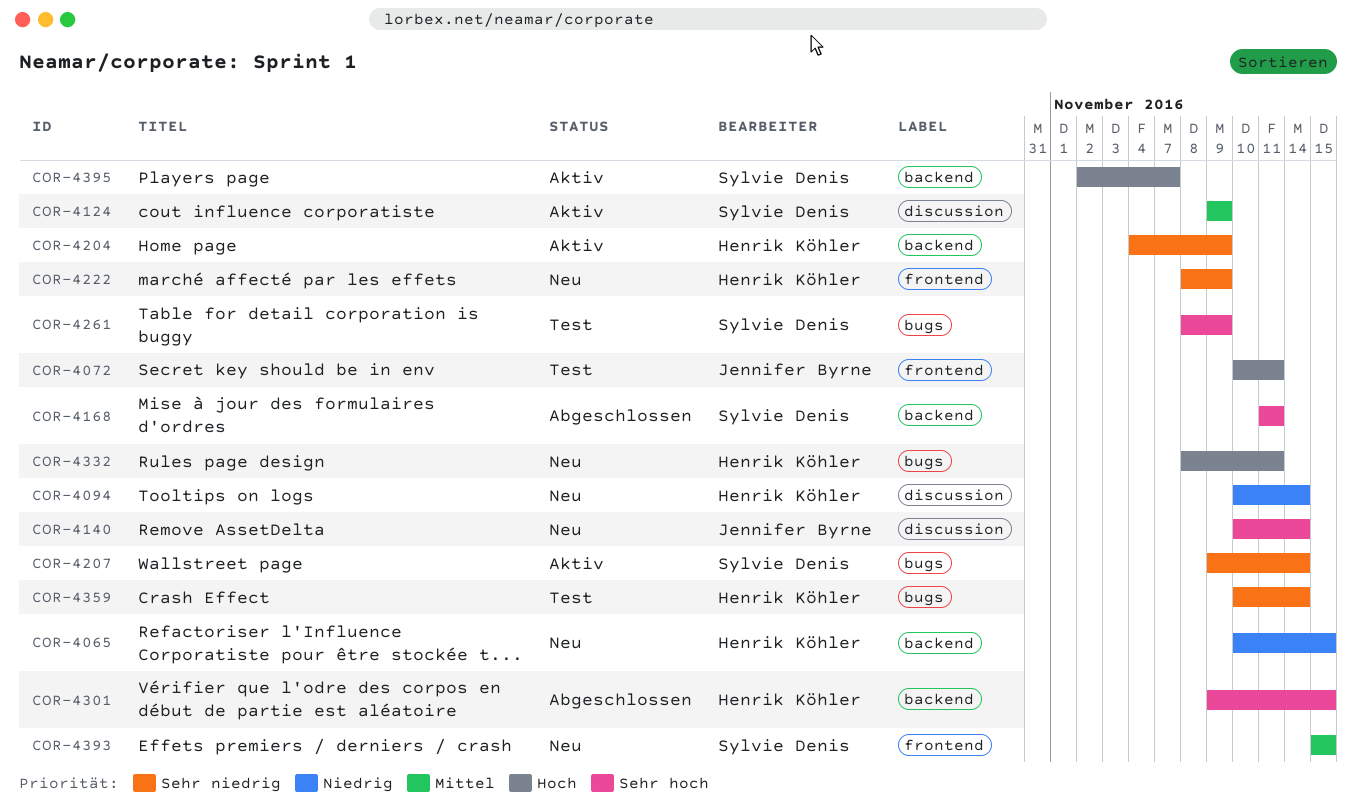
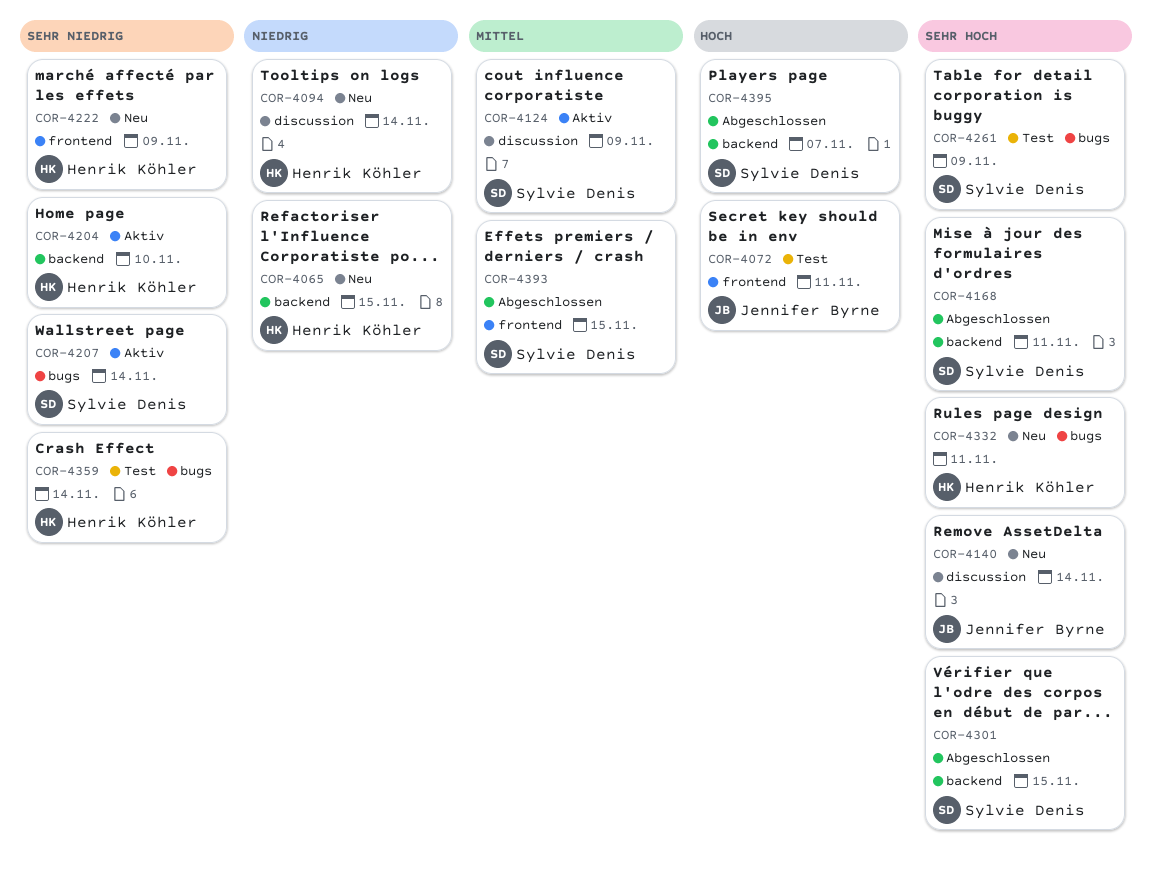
COR-4204, due: Nov 9 -> Nov 10
COR-4301, owner: Henrik Köhler -> Sylvie Denis
COR-4332, priority: Hoch -> Sehr hoch
COR-4393, status: Neu -> Abgeschlossen
COR-4395, status: Aktiv -> Abgeschlossen

